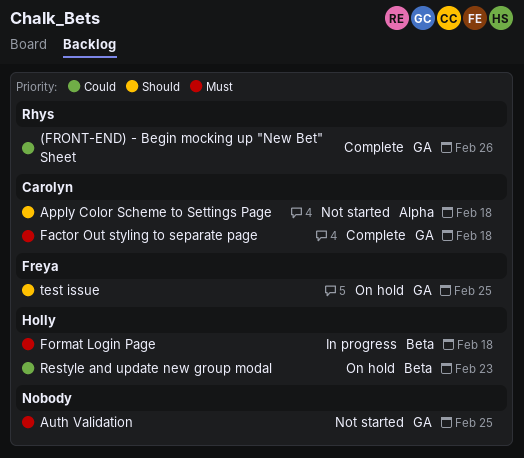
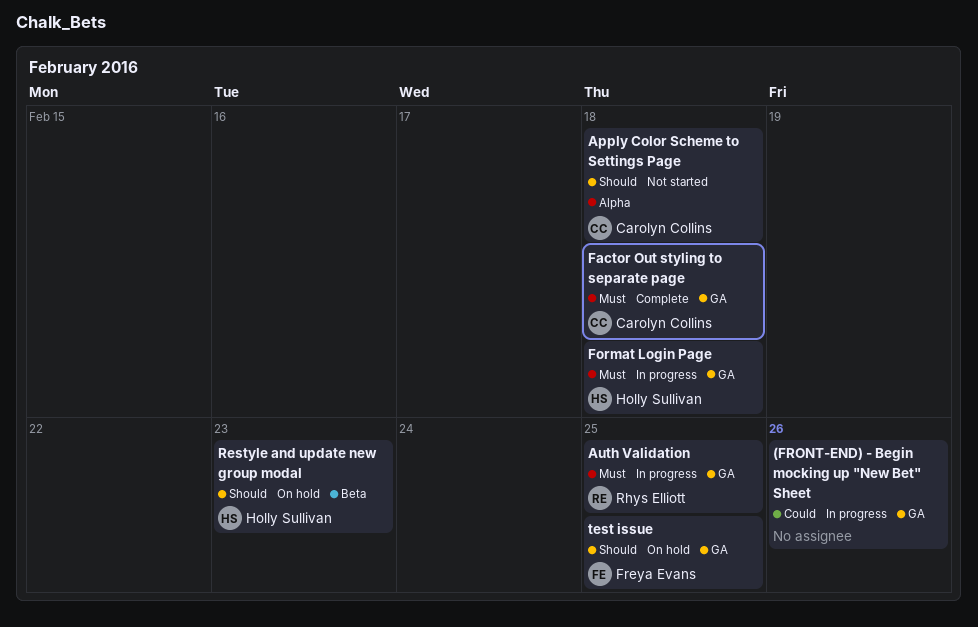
(FRONT-END) - Begin mocking up "New Bet" Sheet, status: Complete -> In progress
(FRONT-END) - Begin mocking up "New Bet" Sheet, owner: Rhys Elliott -> none
Auth Validation, status: Not started -> In progress
Auth Validation, owner: none -> Rhys Elliott
Format Login Page, label: Beta -> GA
Restyle and update new group modal, priority: Could -> Should

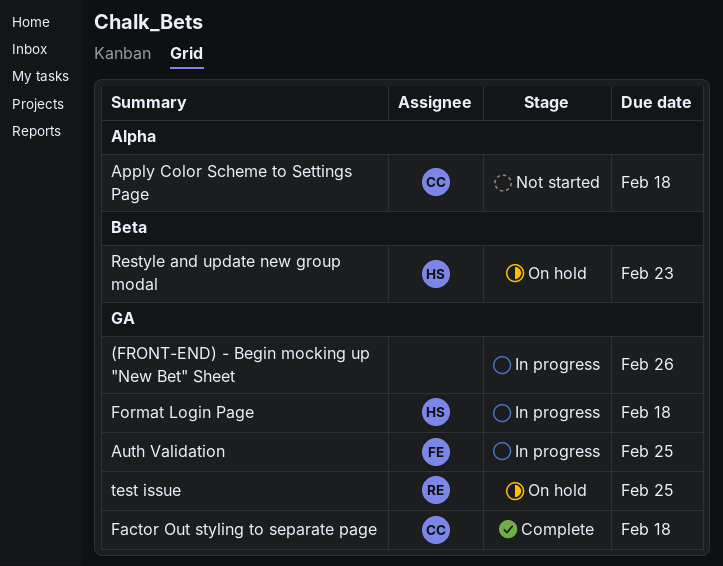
Auth Validation, owner: Rhys Elliott -> Freya Evans
test issue, owner: Freya Evans -> Rhys Elliott

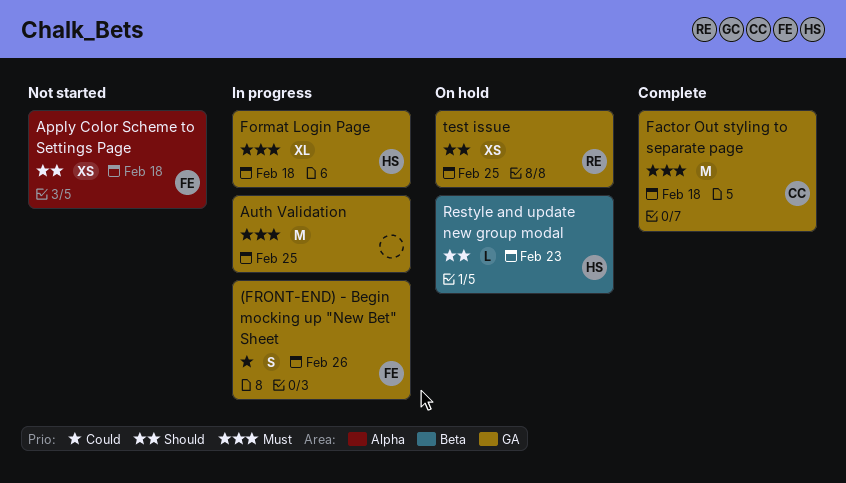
(FRONT-END) - Begin mocking up "New Bet" Sheet, owner: none -> FE
Apply Color Scheme to Settings Page, owner: CC -> FE
Auth Validation, owner: FE -> none

